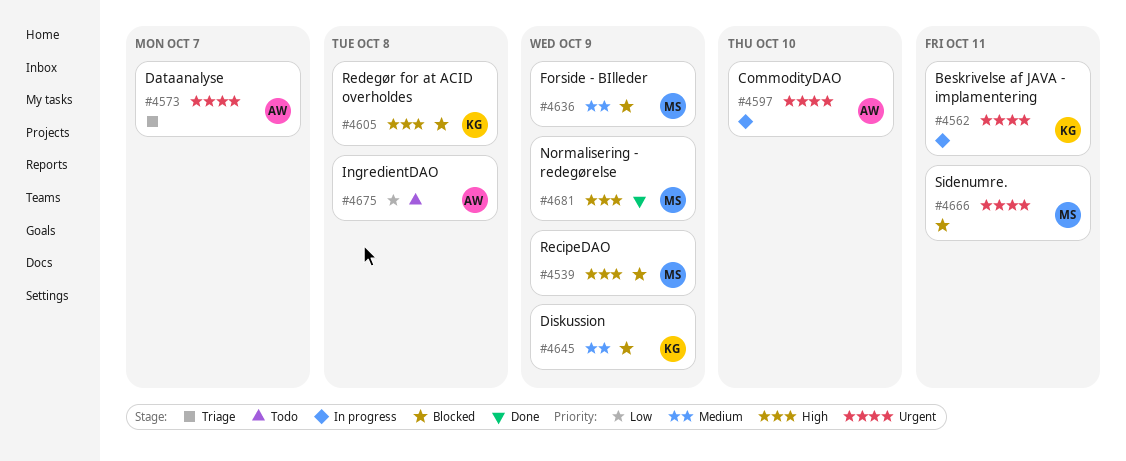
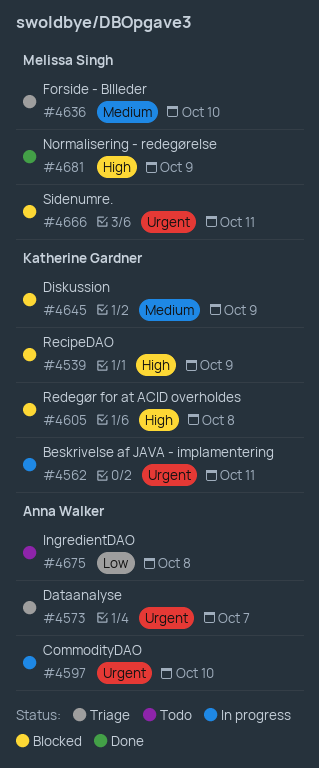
#4539, owner: Melissa Singh -> Katherine Gardner
#4636, status: Blocked -> Triage
#4636, due: Oct 9 -> Oct 10

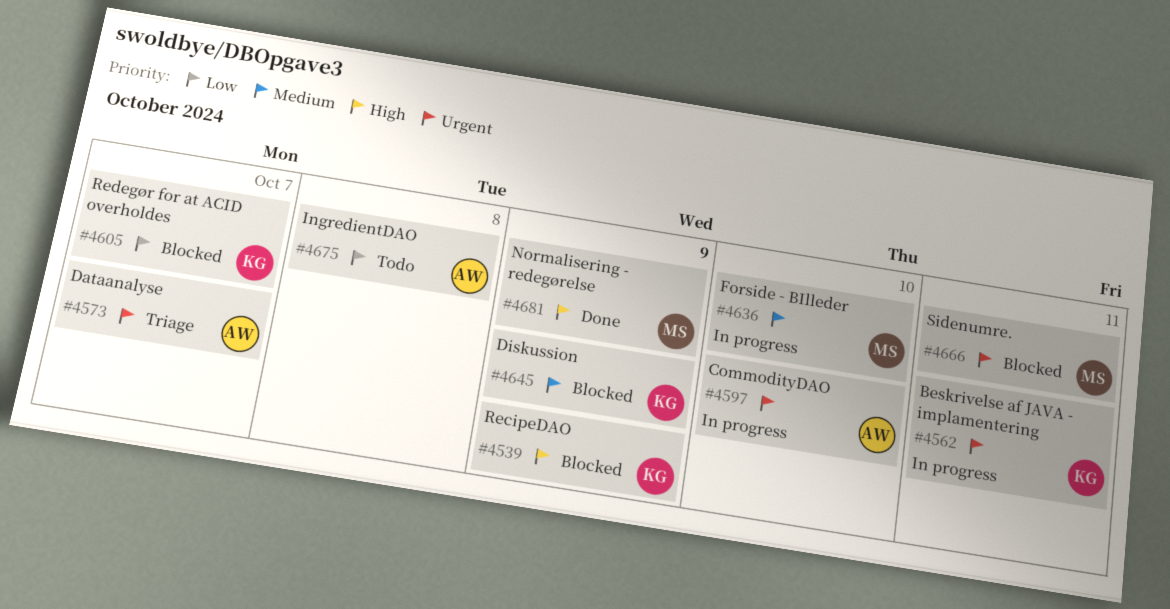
#4605, priority: High -> Low
#4605, due: Oct 8 -> Oct 7
#4636, status: Triage -> In progress

